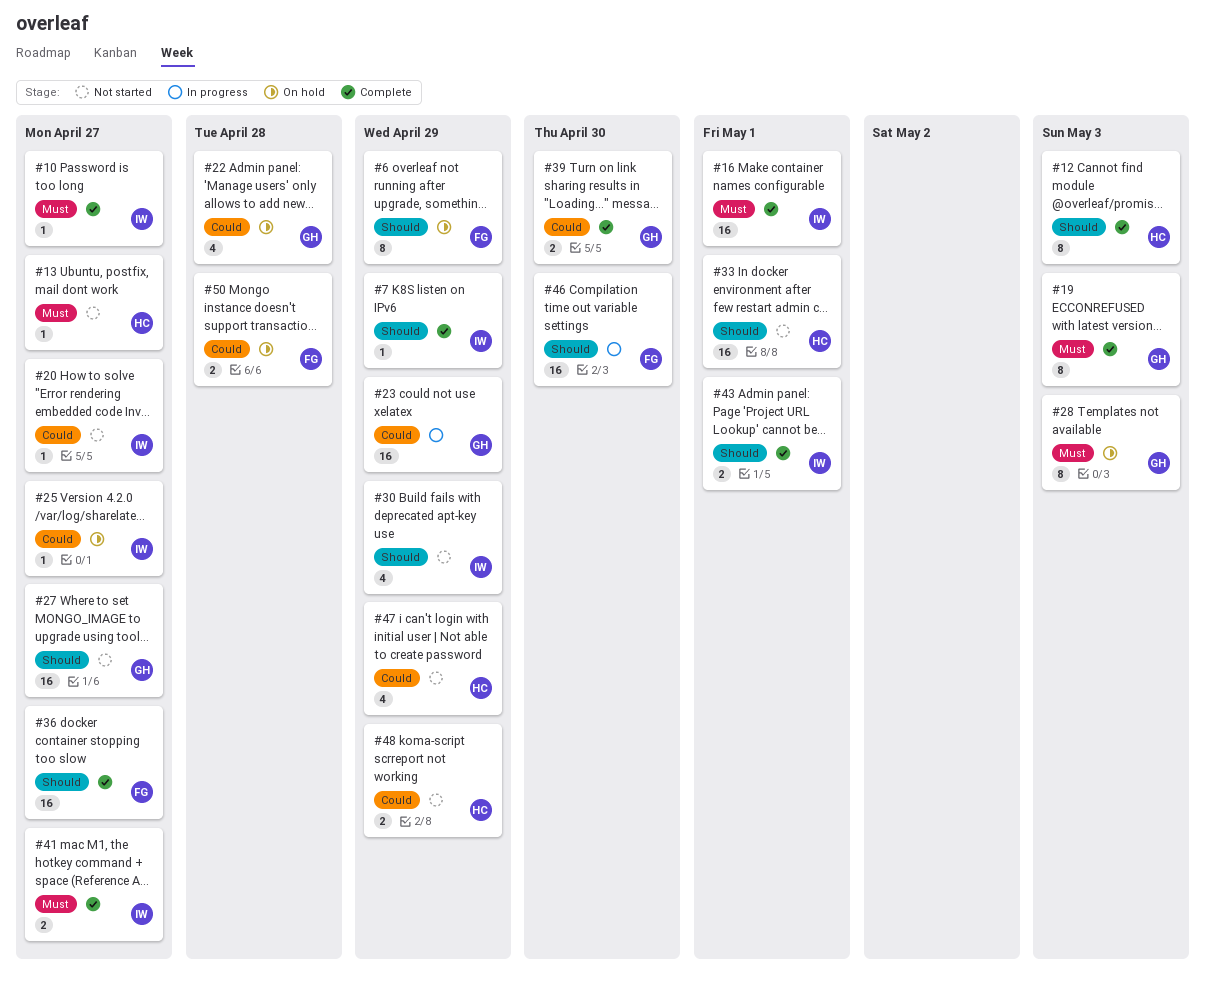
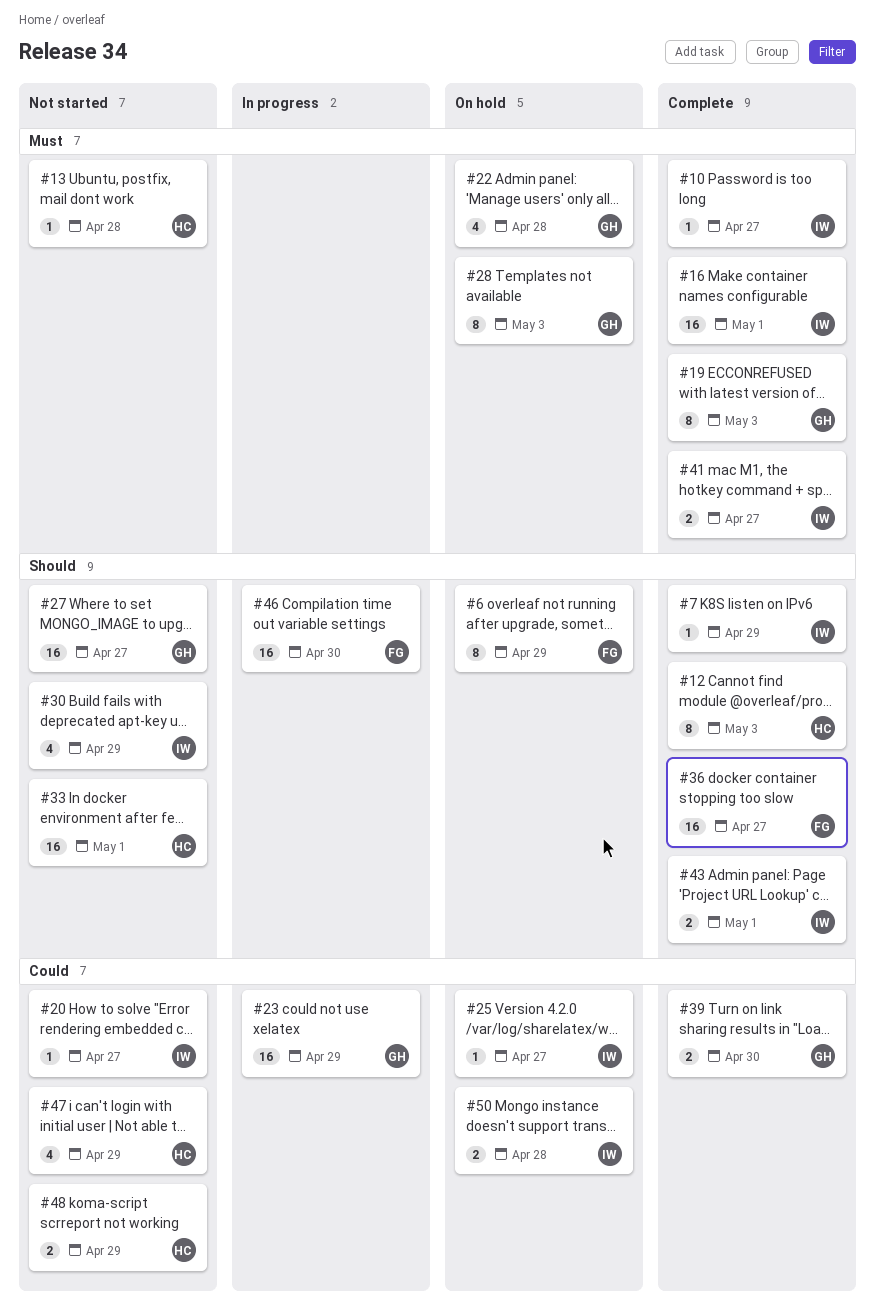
#13, due: Apr 27 -> Apr 28
#22, priority: Could -> Must
#50, owner: FG -> IW

